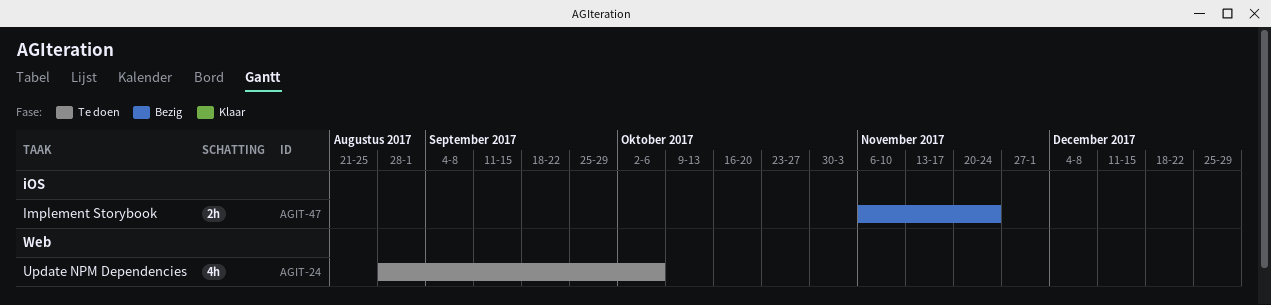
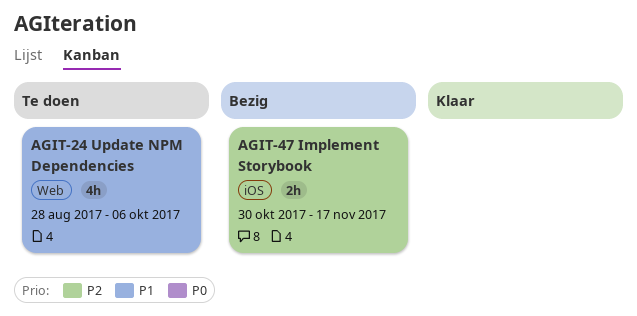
AGIT-47, start: Nov 6 -> Oct 30
AGIT-47, due: Nov 24 -> Nov 17

